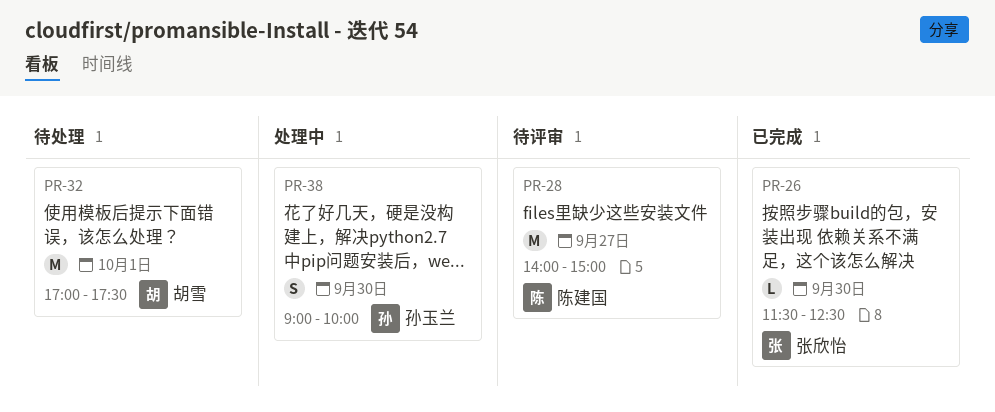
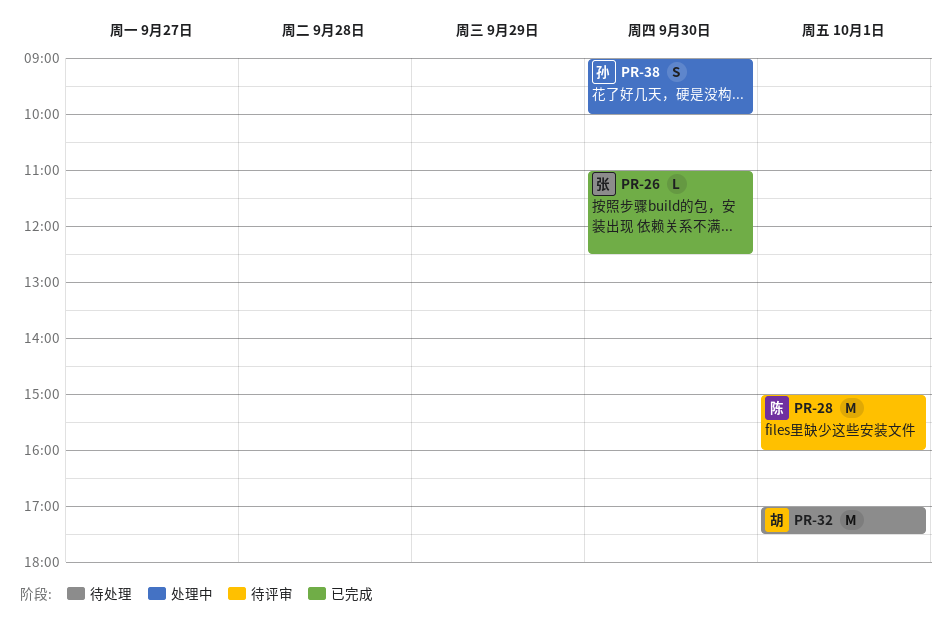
PR-26, begins: 11:30 -> 11:00
PR-28, day: Sep 27 -> Oct 1
PR-28, begins: 14:00 -> 15:00
PR-28, ends: 15:00 -> 16:00

